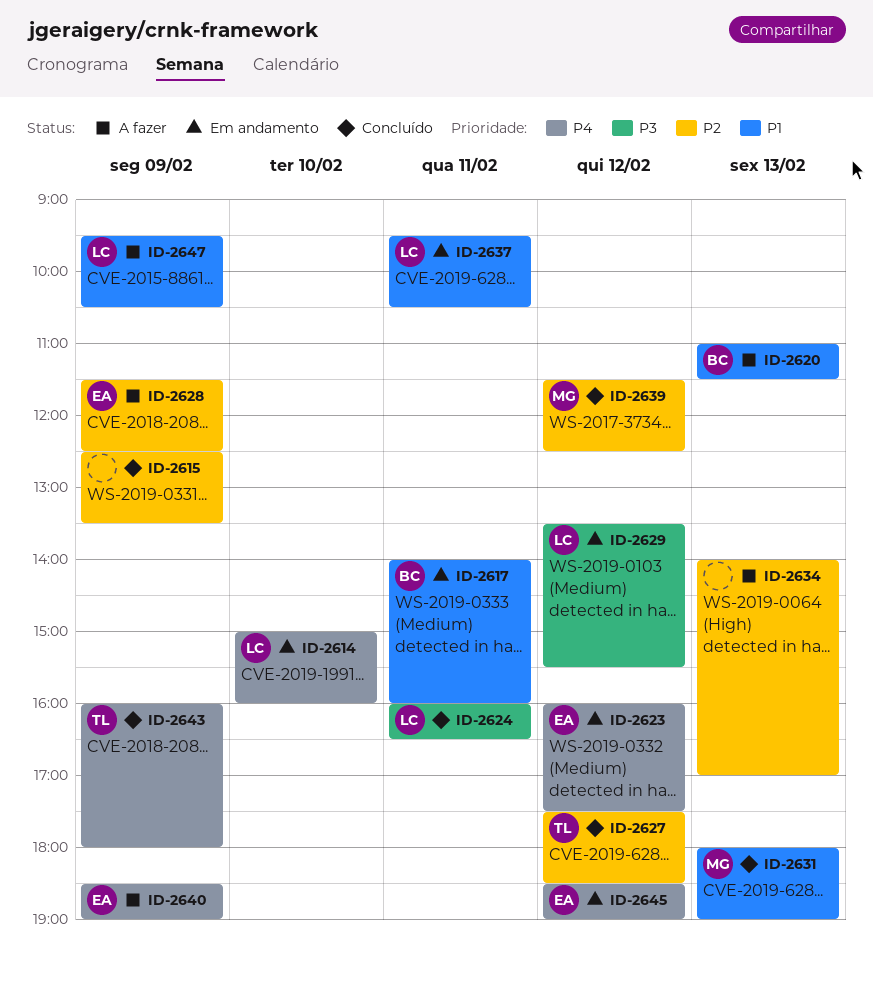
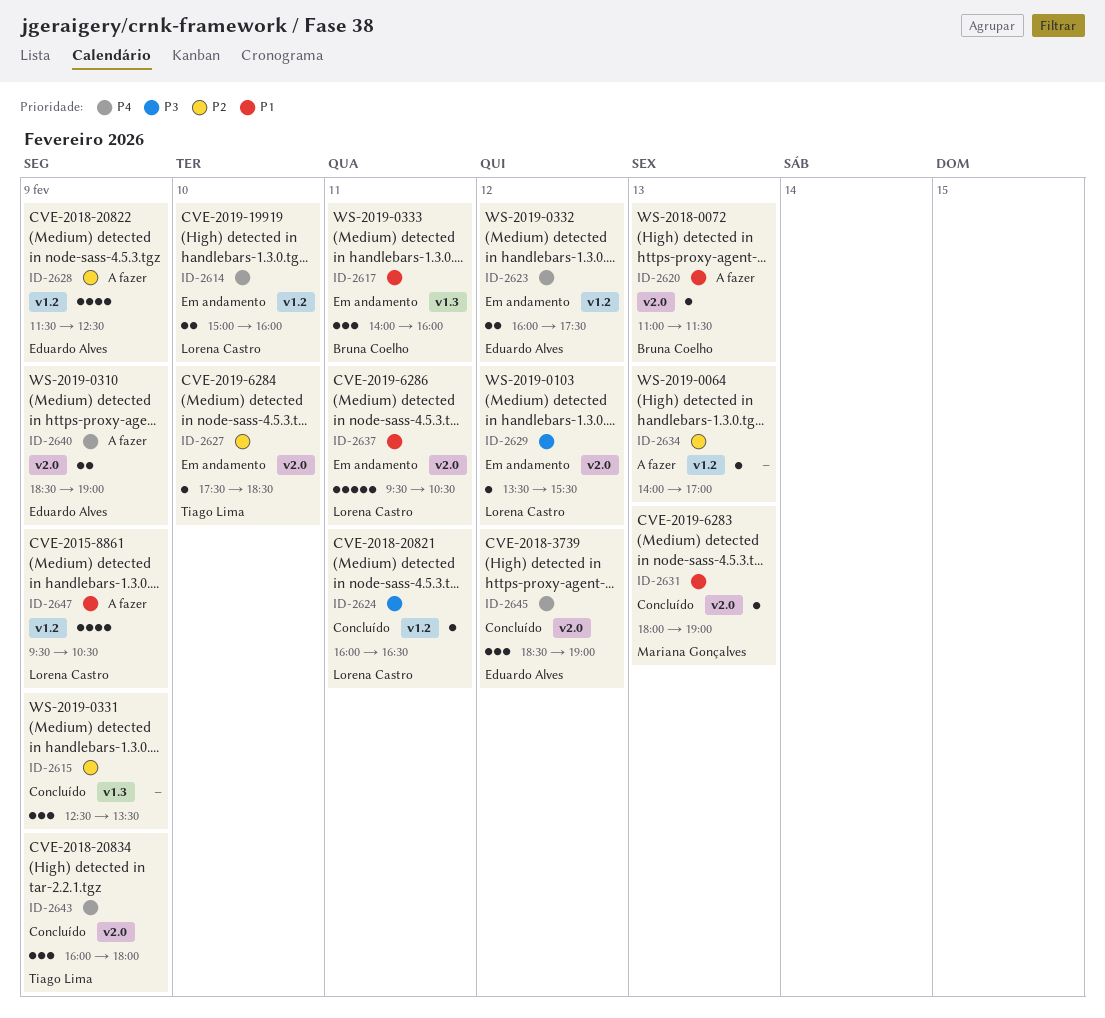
ID-2627, status: Concluído -> Em andamento
ID-2627, day: Feb 12 -> Feb 10
ID-2639: present -> none
ID-2645, status: Em andamento -> Concluído

